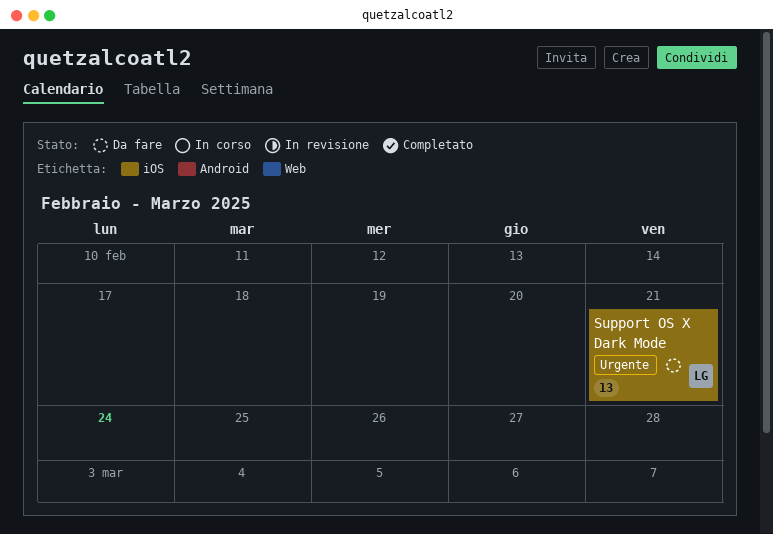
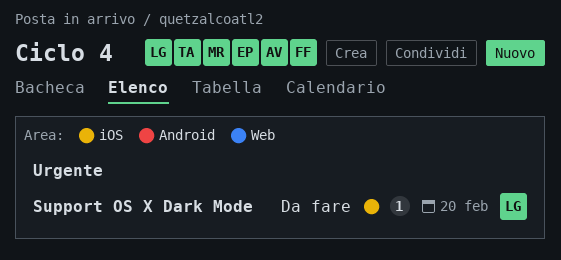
Support OS X Dark Mode, estimate: 13 -> 1
Support OS X Dark Mode, due: Feb 21 -> Feb 20

